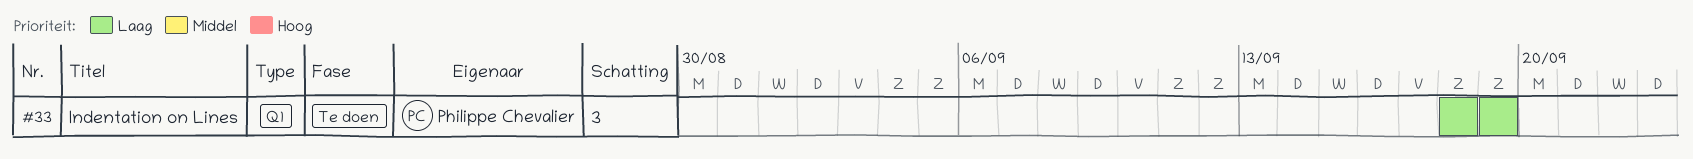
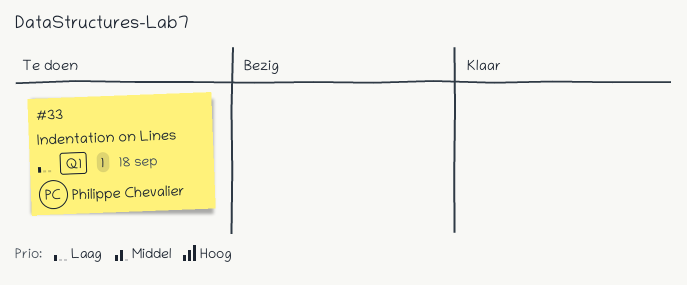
#33, estimate: 3 -> 1
#33, due: Sep 19 -> Sep 18

